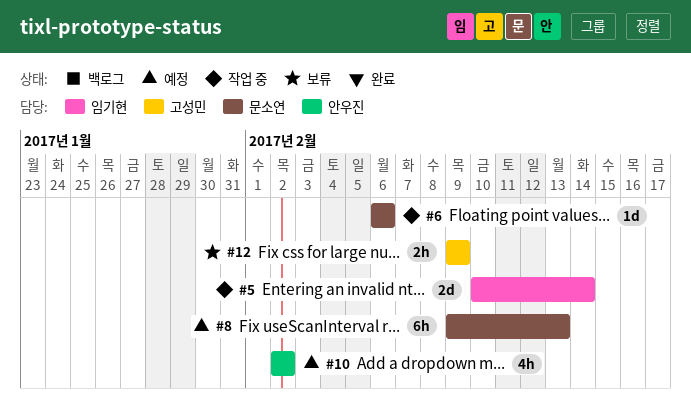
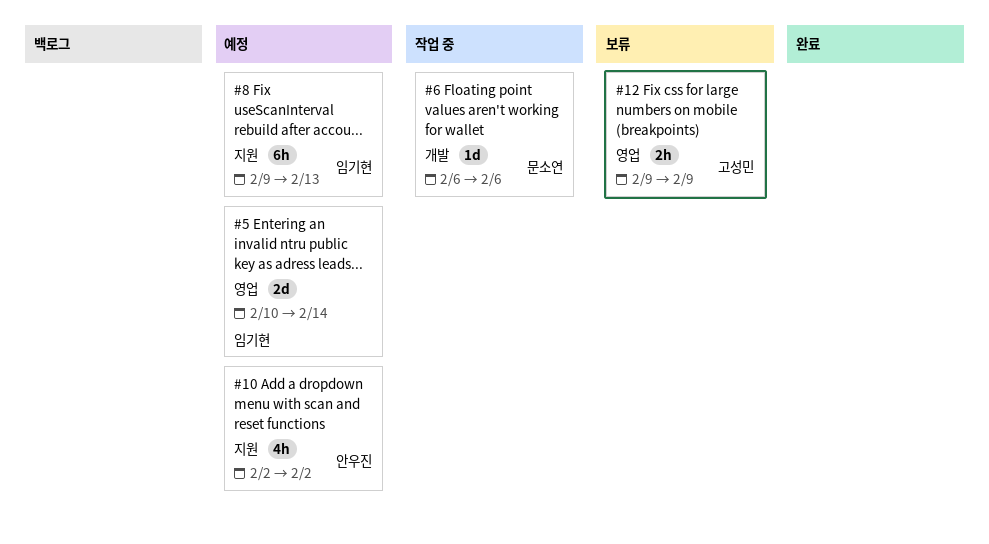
#5, status: 작업 중 -> 예정
#8, owner: 문소연 -> 임기현

